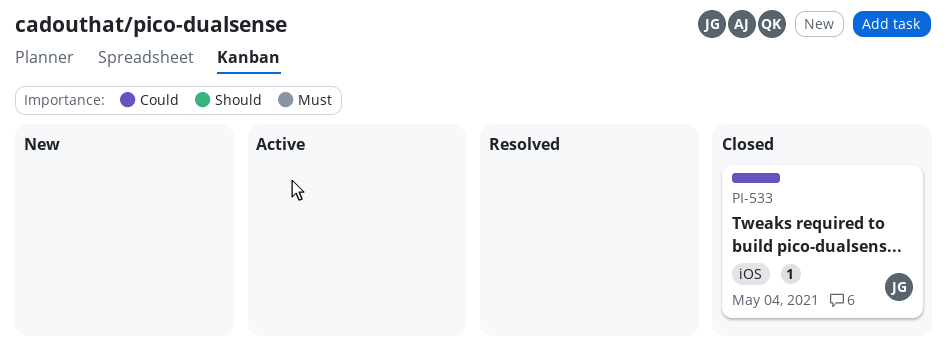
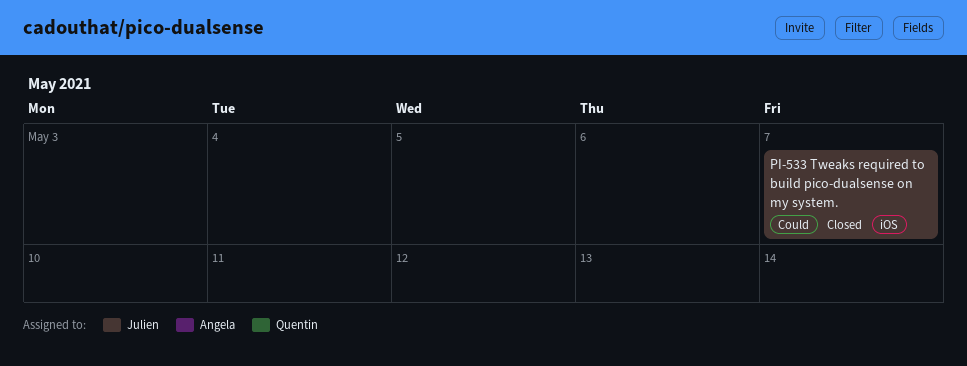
PI-533, due: May 4 -> May 7

